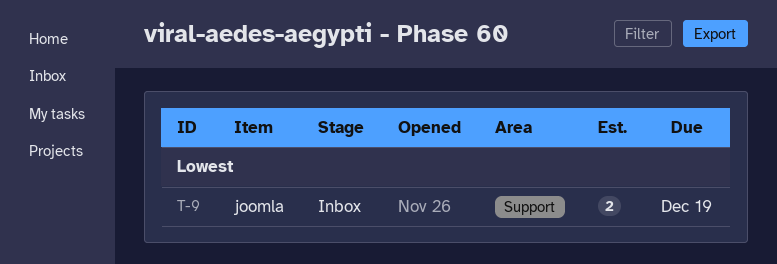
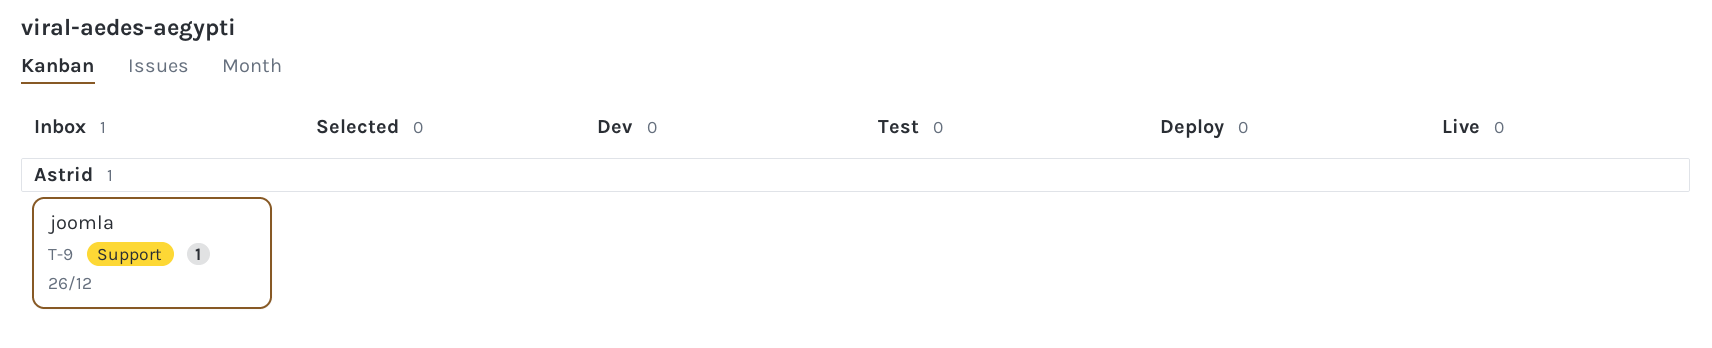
T-9, estimate: 2 -> 1
T-9, due: Dec 19 -> Dec 26

